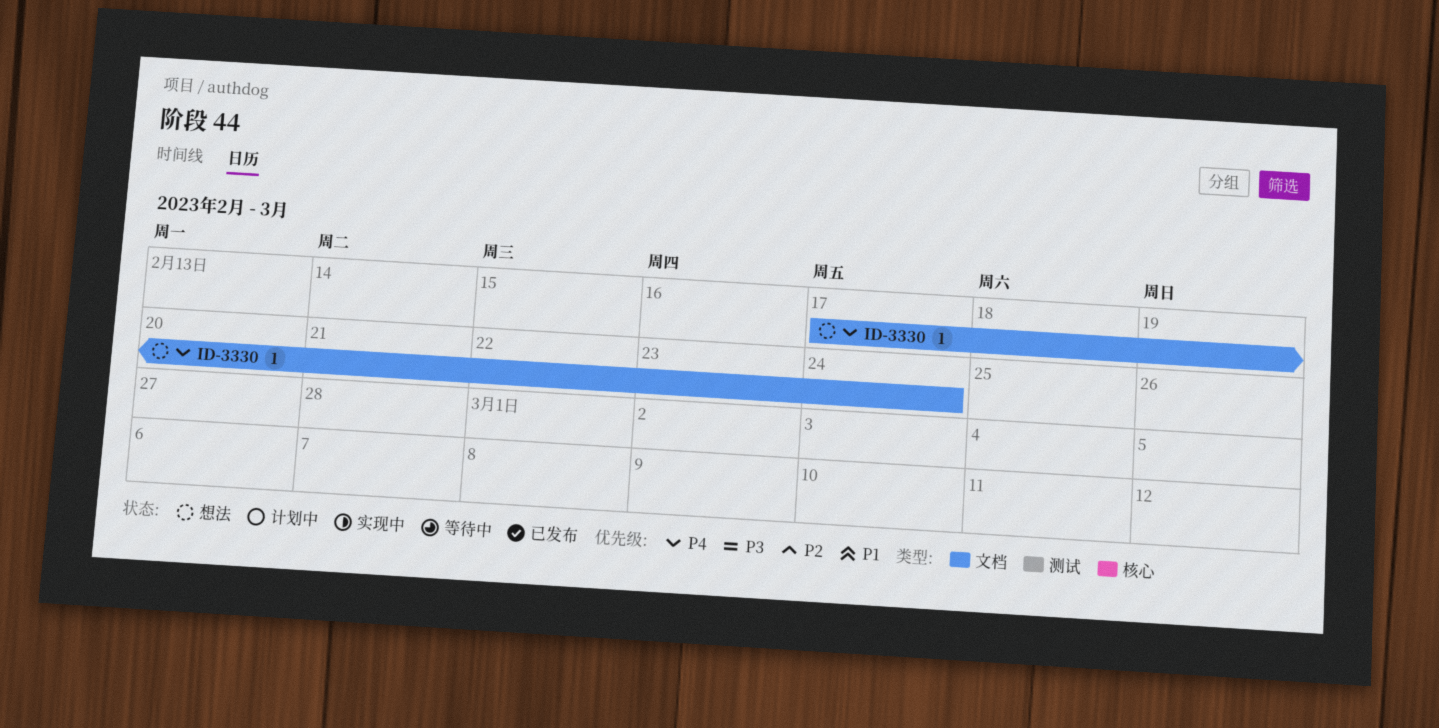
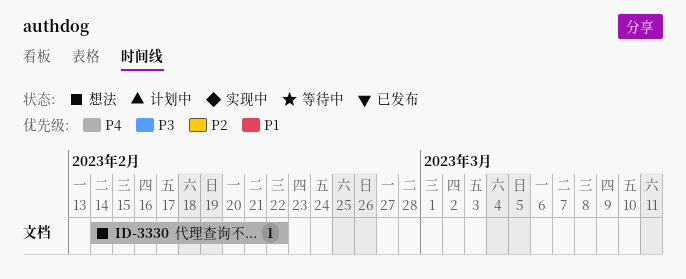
ID-3330, start: Feb 17 -> Feb 14
ID-3330, due: Feb 24 -> Feb 22

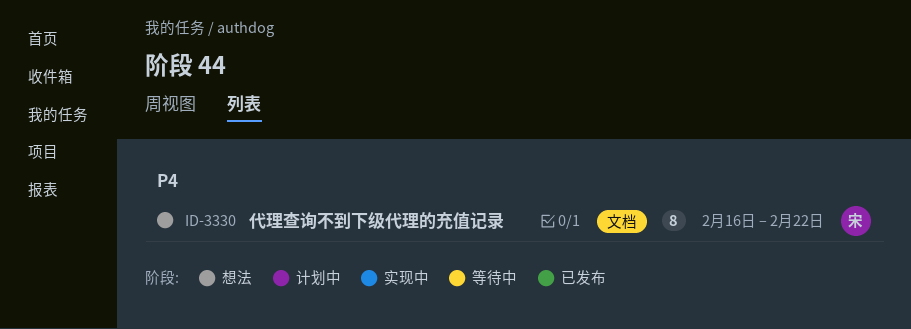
ID-3330, estimate: 1 -> 8
ID-3330, start: Feb 14 -> Feb 16

